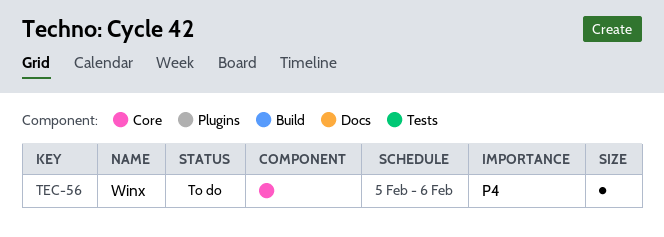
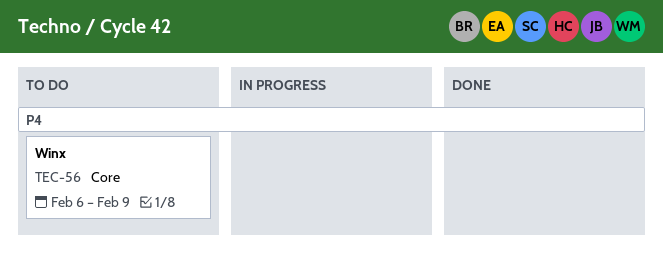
TEC-56, start: Feb 5 -> Feb 6
TEC-56, due: Feb 6 -> Feb 9

